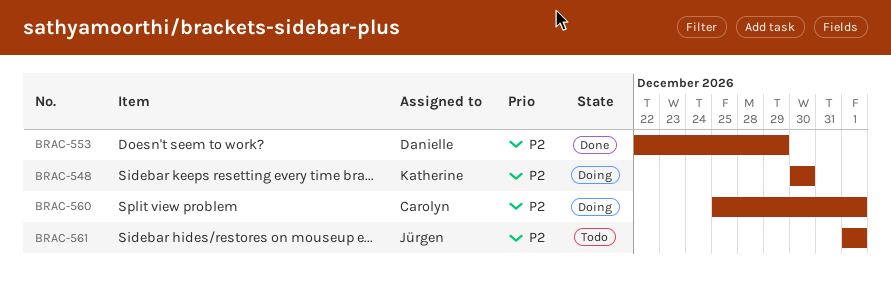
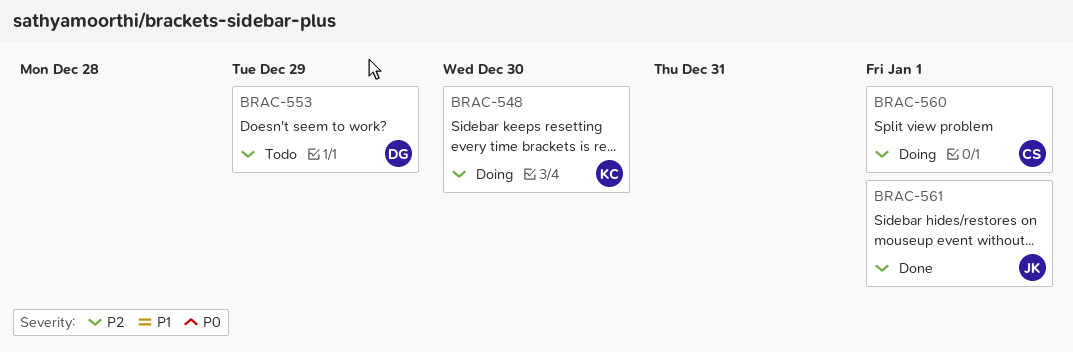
BRAC-553, status: Done -> Todo
BRAC-561, status: Todo -> Done

